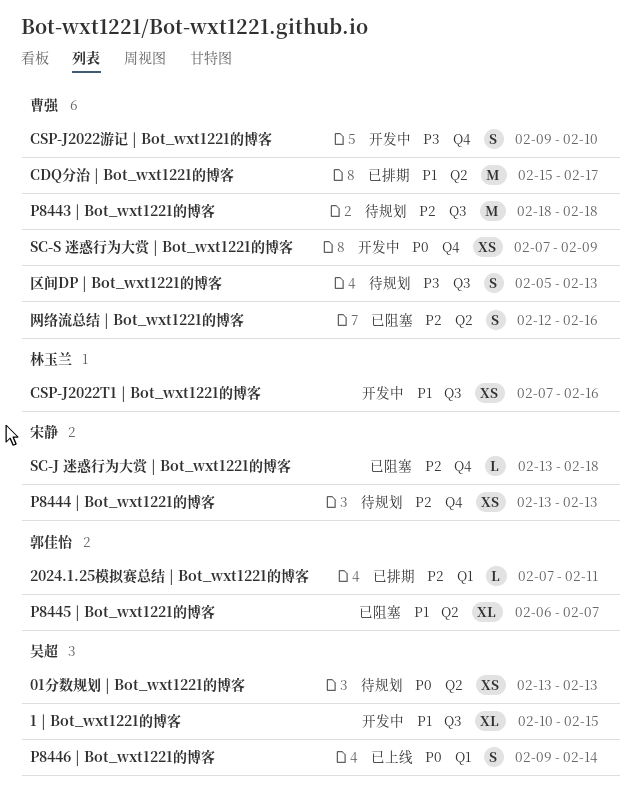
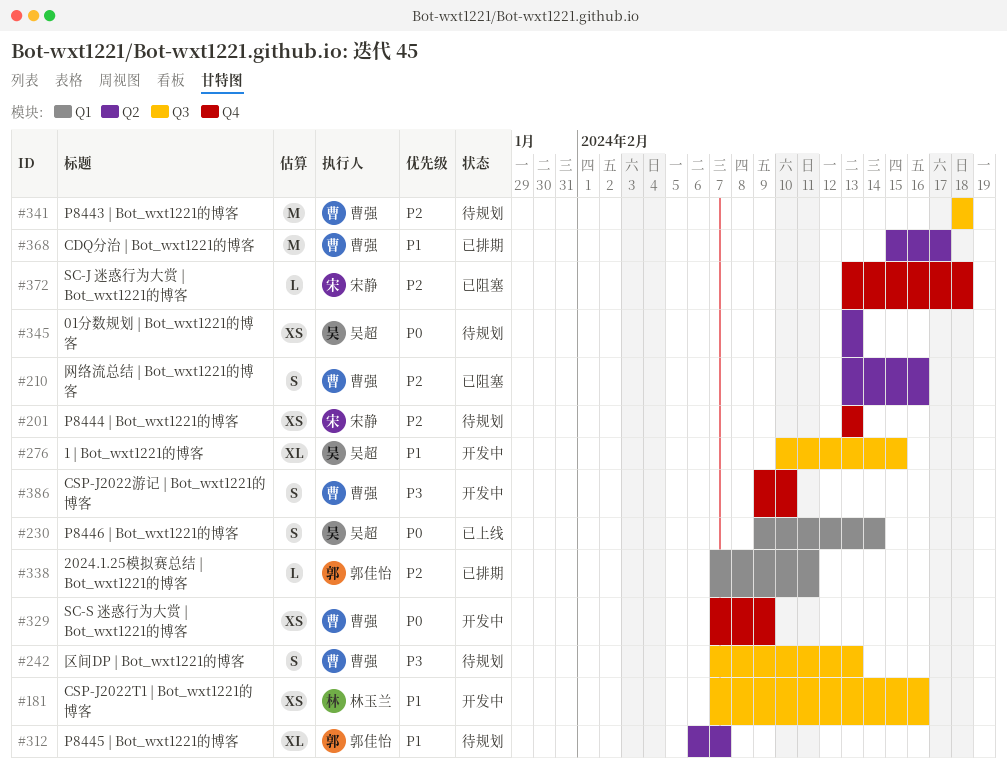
P8445 | Bot_wxt1221的博客, status: 已阻塞 -> 待规划
区间DP | Bot_wxt1221的博客, start: Feb 5 -> Feb 7
网络流总结 | Bot_wxt1221的博客, start: Feb 12 -> Feb 13

